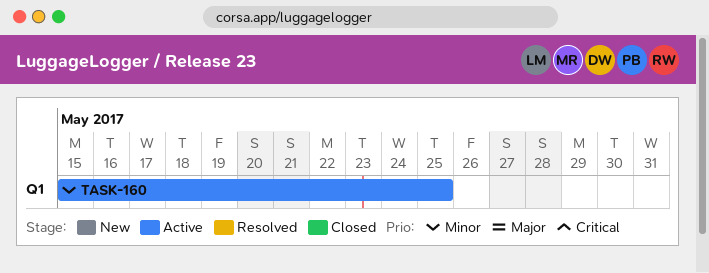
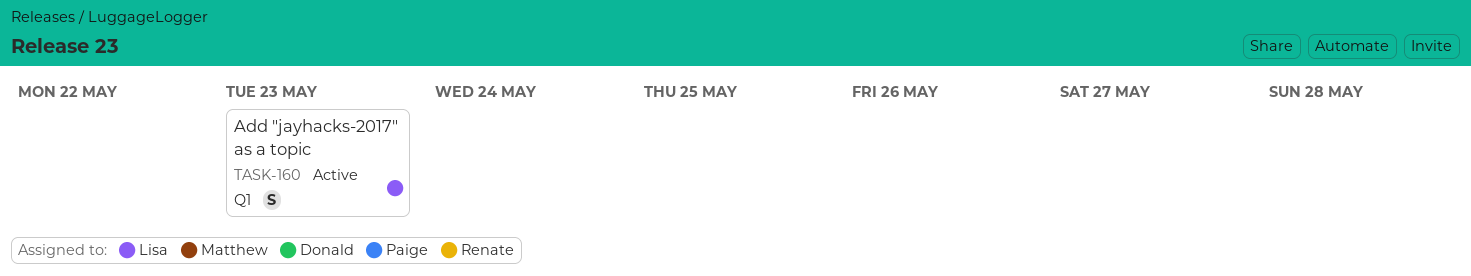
TASK-160, due: May 25 -> May 23

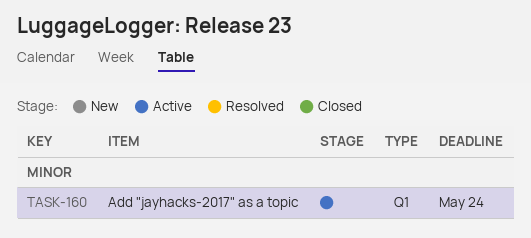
TASK-160, due: May 23 -> May 24

